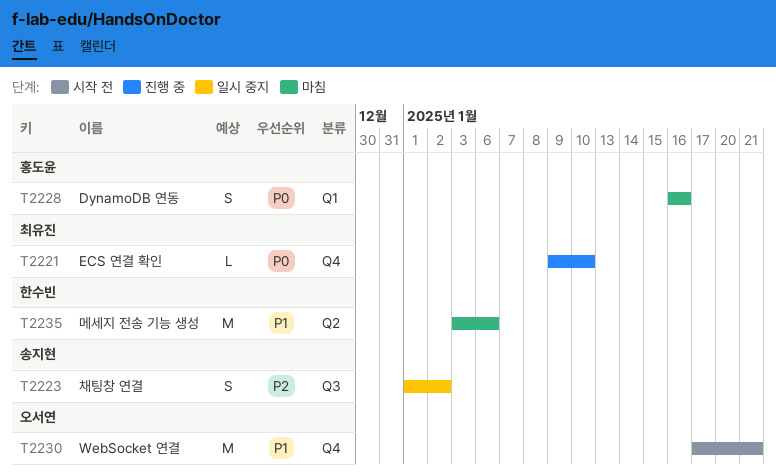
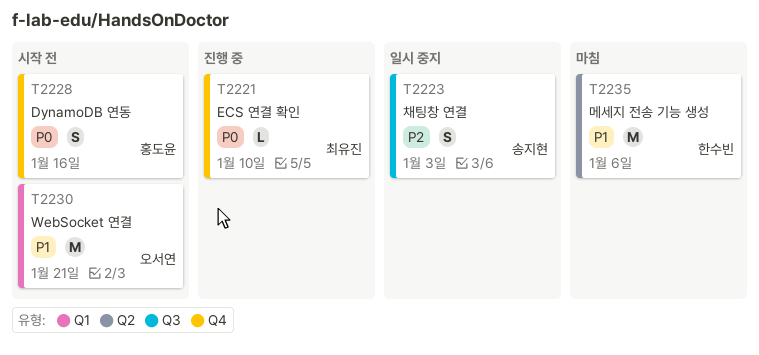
T2223, due: Jan 2 -> Jan 3
T2228, status: 마침 -> 시작 전
T2228, label: Q1 -> Q4
T2230, label: Q4 -> Q1

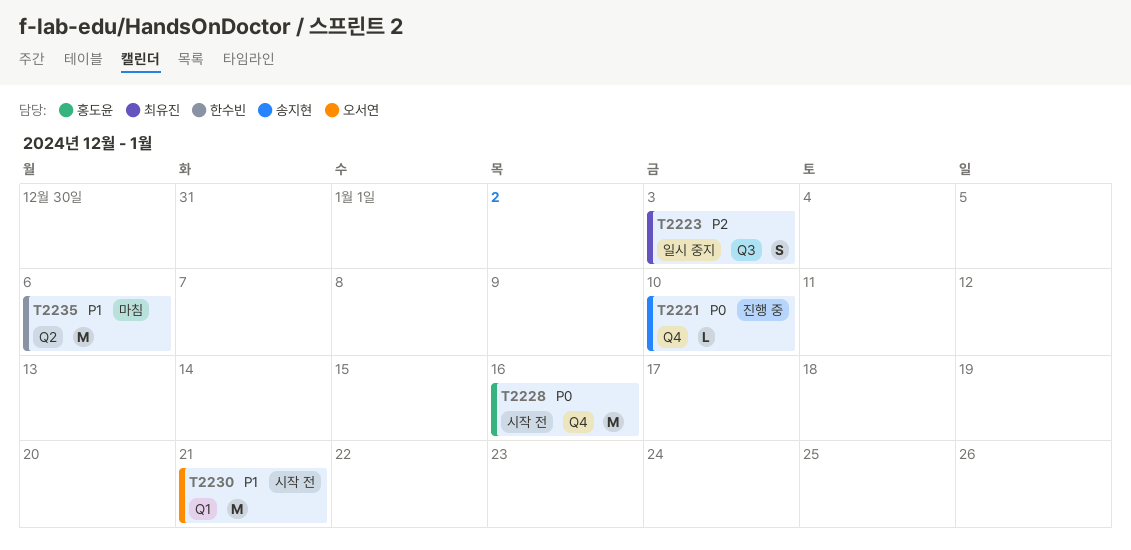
T2221, owner: 최유진 -> 송지현
T2223, owner: 송지현 -> 최유진
T2228, estimate: S -> M

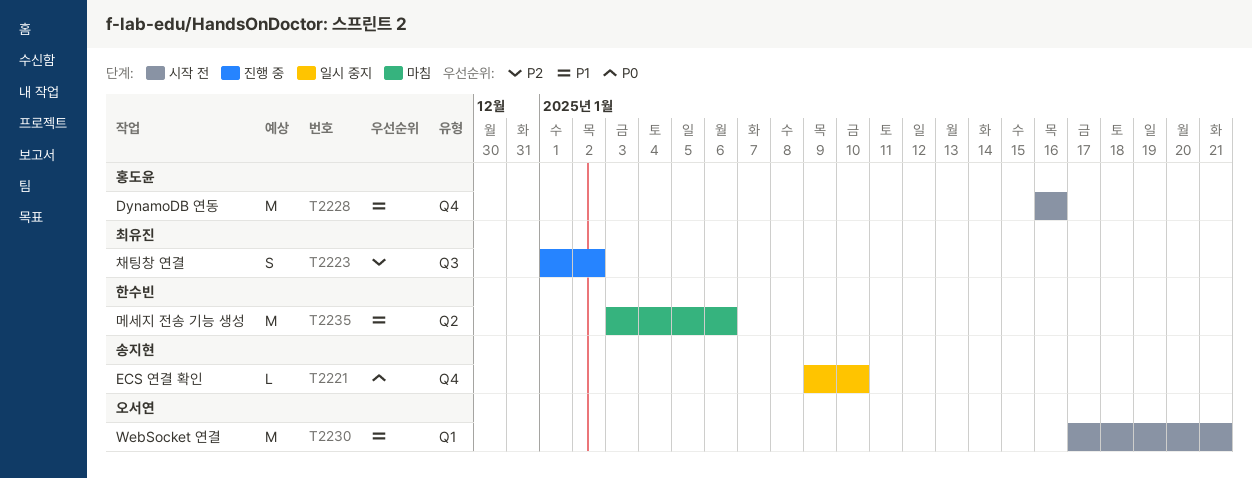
T2221, status: 진행 중 -> 일시 중지
T2223, status: 일시 중지 -> 진행 중
T2223, due: Jan 3 -> Jan 2
T2228, priority: P0 -> P1

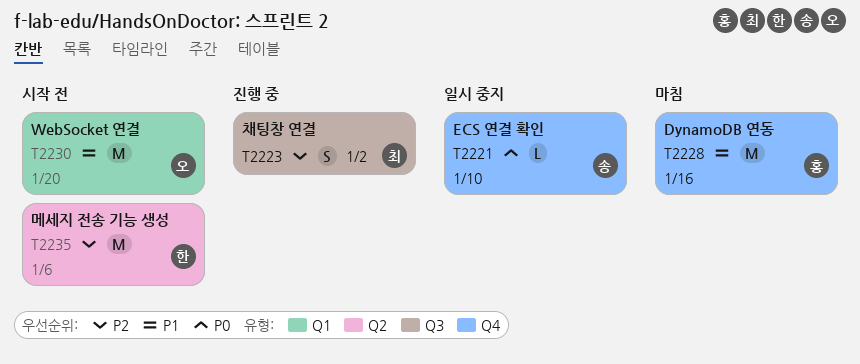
T2228, status: 시작 전 -> 마침
T2230, due: Jan 21 -> Jan 20
T2235, status: 마침 -> 시작 전
T2235, priority: P1 -> P2

